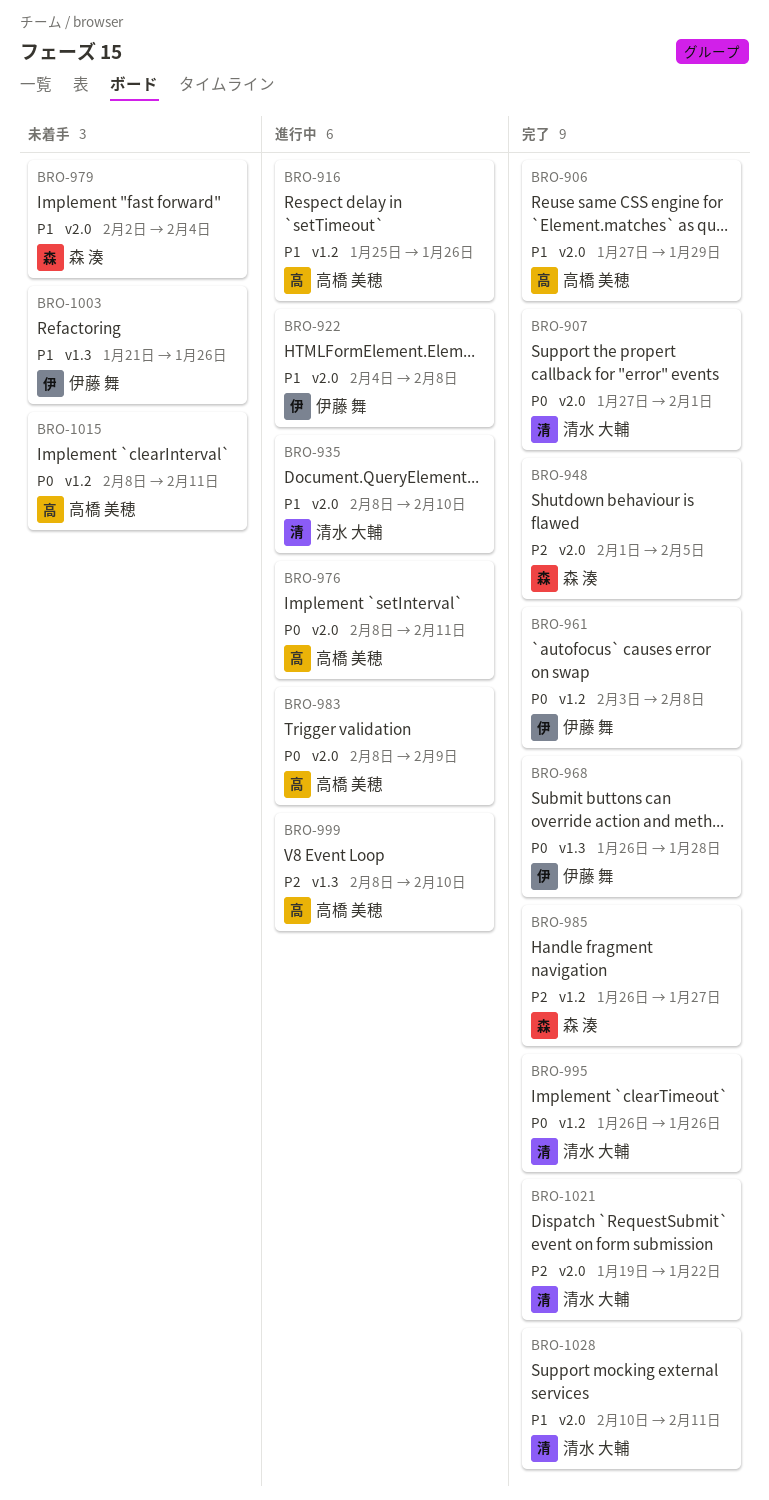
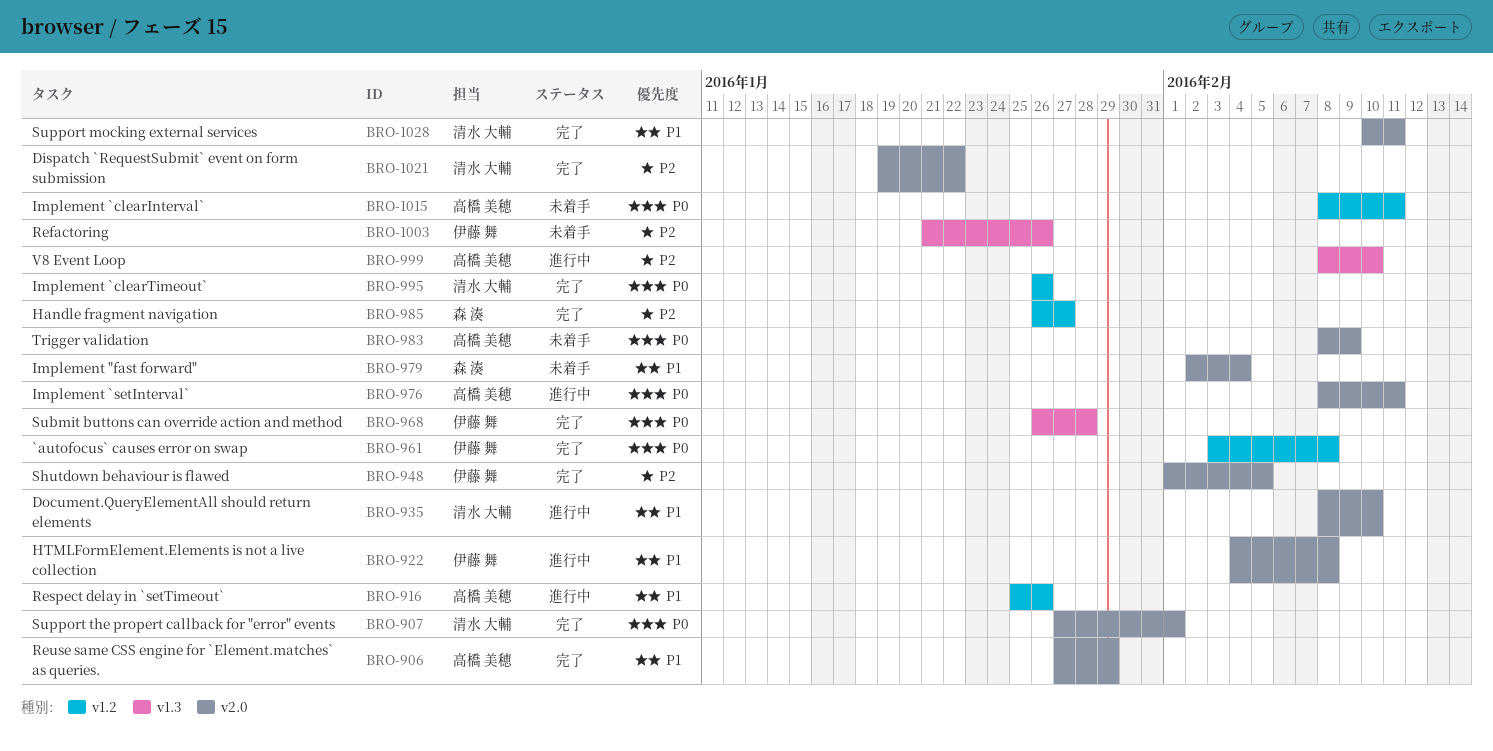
BRO-948, owner: 森 湊 -> 伊藤 舞
BRO-983, status: 進行中 -> 未着手
BRO-1003, priority: P1 -> P2

